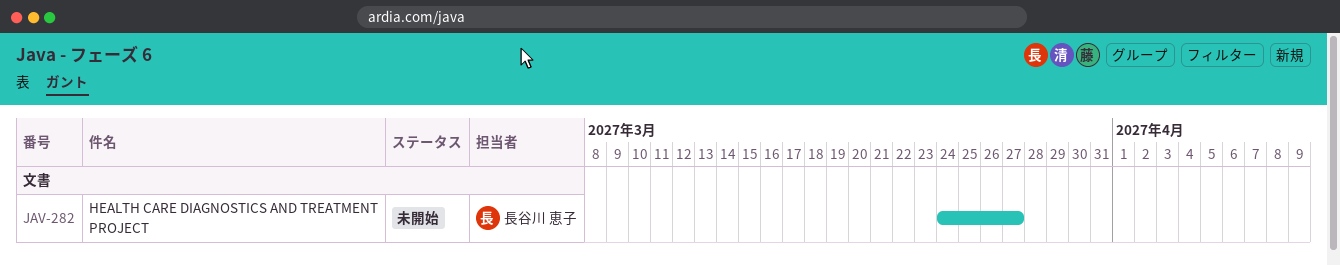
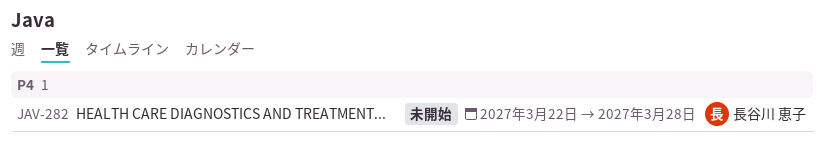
JAV-282, start: Mar 24 -> Mar 22
JAV-282, due: Mar 27 -> Mar 28

